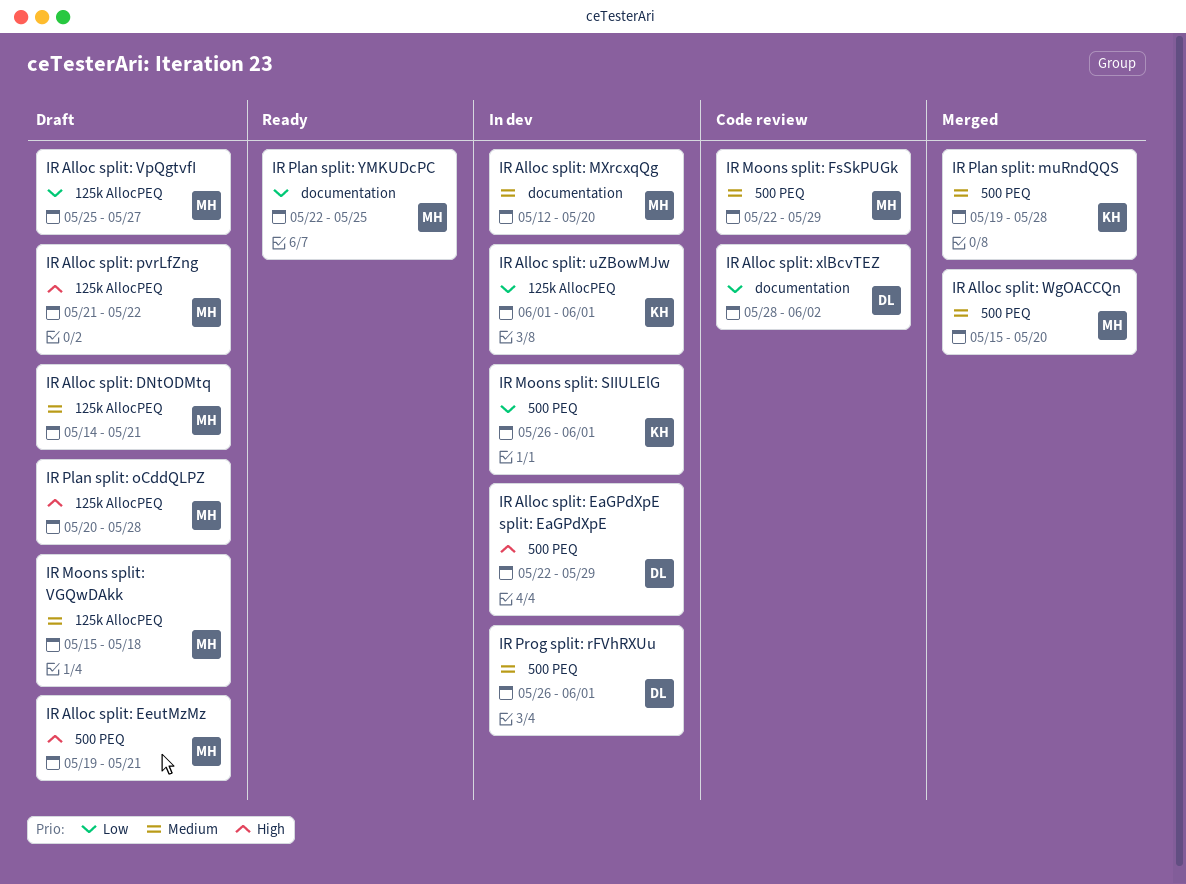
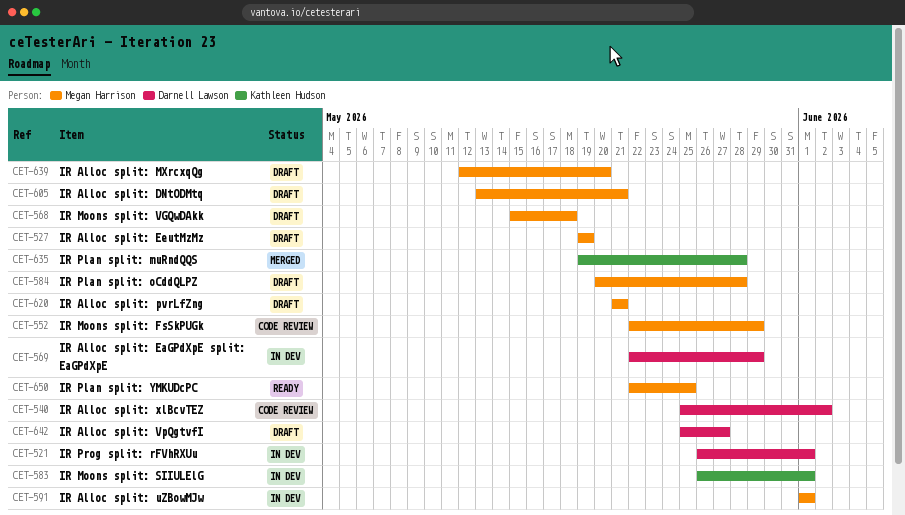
IR Alloc split: DNtODMtq, start: May 14 -> May 13
IR Alloc split: EeutMzMz, due: May 21 -> May 19
IR Alloc split: MXrcxqQg, status: In dev -> Draft
IR Alloc split: pvrLfZng, due: May 22 -> May 21
IR Alloc split: uZBowMJw, owner: Kathleen Hudson -> Megan Harrison
IR Alloc split: VpQgtvfI, owner: Megan Harrison -> Darnell Lawson
IR Alloc split: WgOACCQn: present -> none
IR Alloc split: xlBcvTEZ, start: May 28 -> May 25

